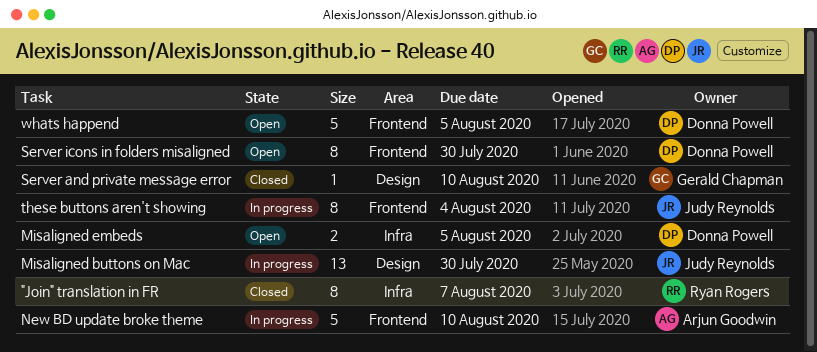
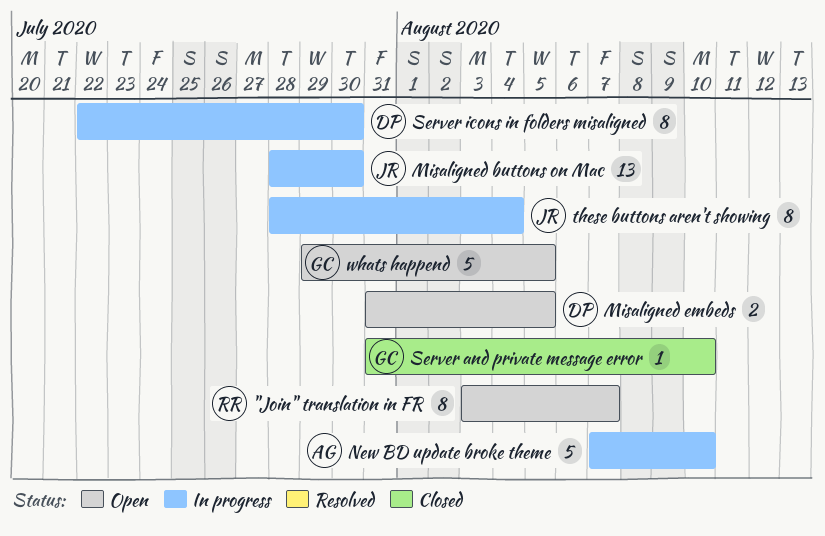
"Join" translation in FR, status: Closed -> Open
Server icons in folders misaligned, status: Open -> In progress
whats happend, owner: Donna Powell -> Gerald Chapman

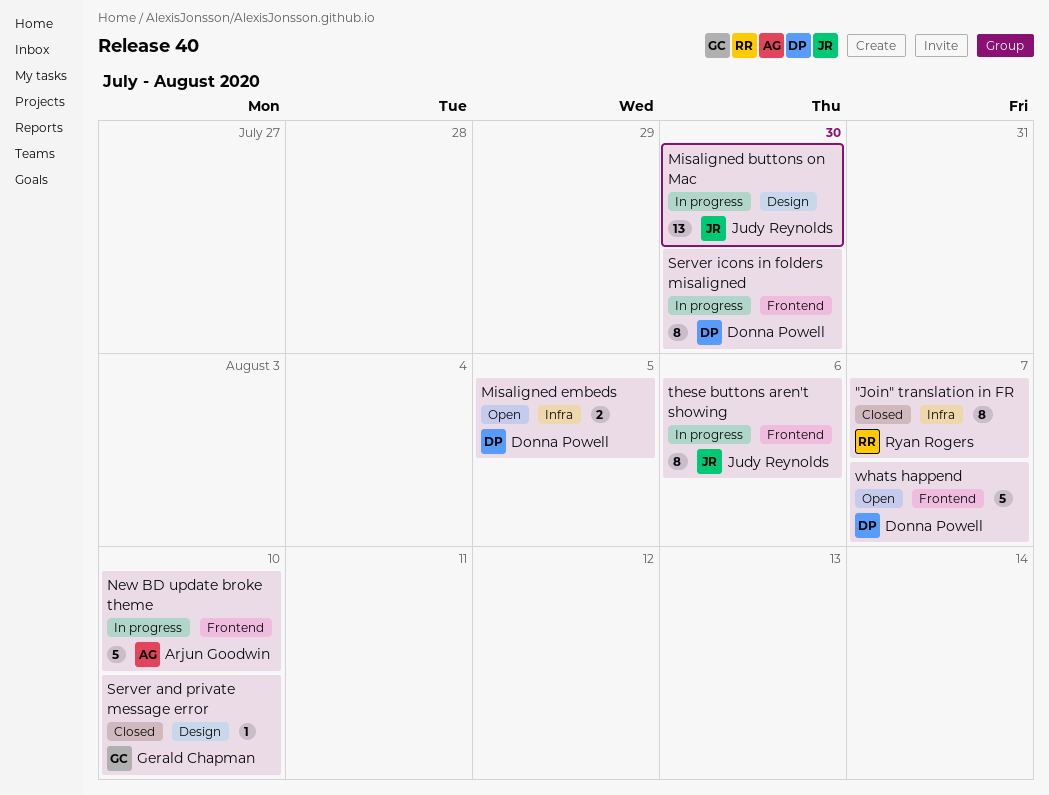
"Join" translation in FR, status: Open -> Closed
these buttons aren't showing, due: Aug 4 -> Aug 6
whats happend, owner: Gerald Chapman -> Donna Powell
whats happend, due: Aug 5 -> Aug 7

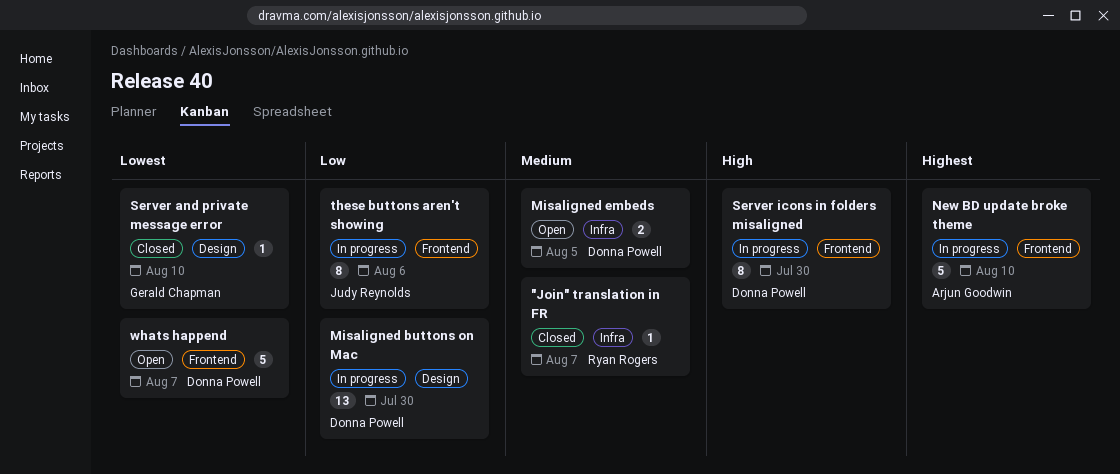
"Join" translation in FR, estimate: 8 -> 1
Misaligned buttons on Mac, owner: Judy Reynolds -> Donna Powell

